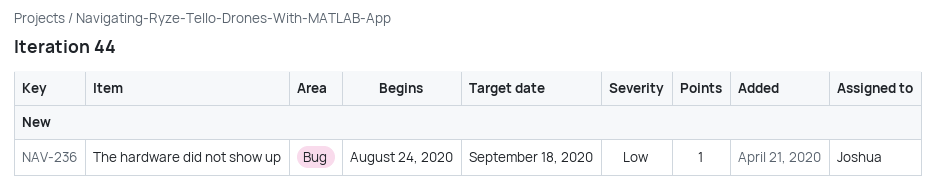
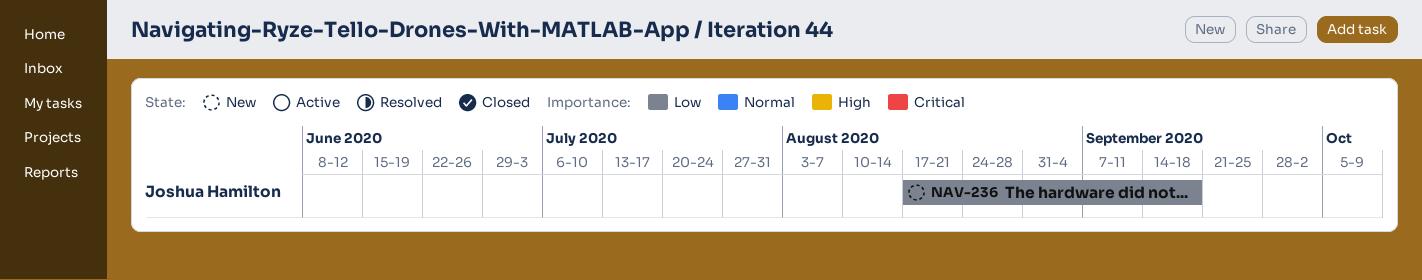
NAV-236, start: Aug 24 -> Aug 17

